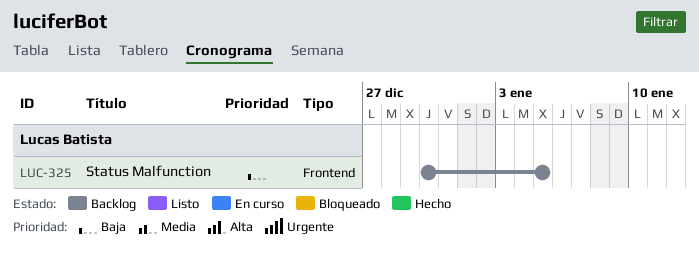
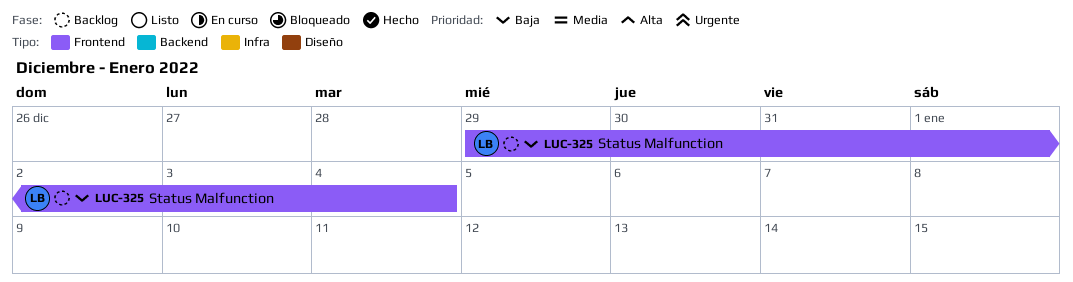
LUC-325, start: Dec 30 -> Dec 29
LUC-325, due: Jan 5 -> Jan 4

